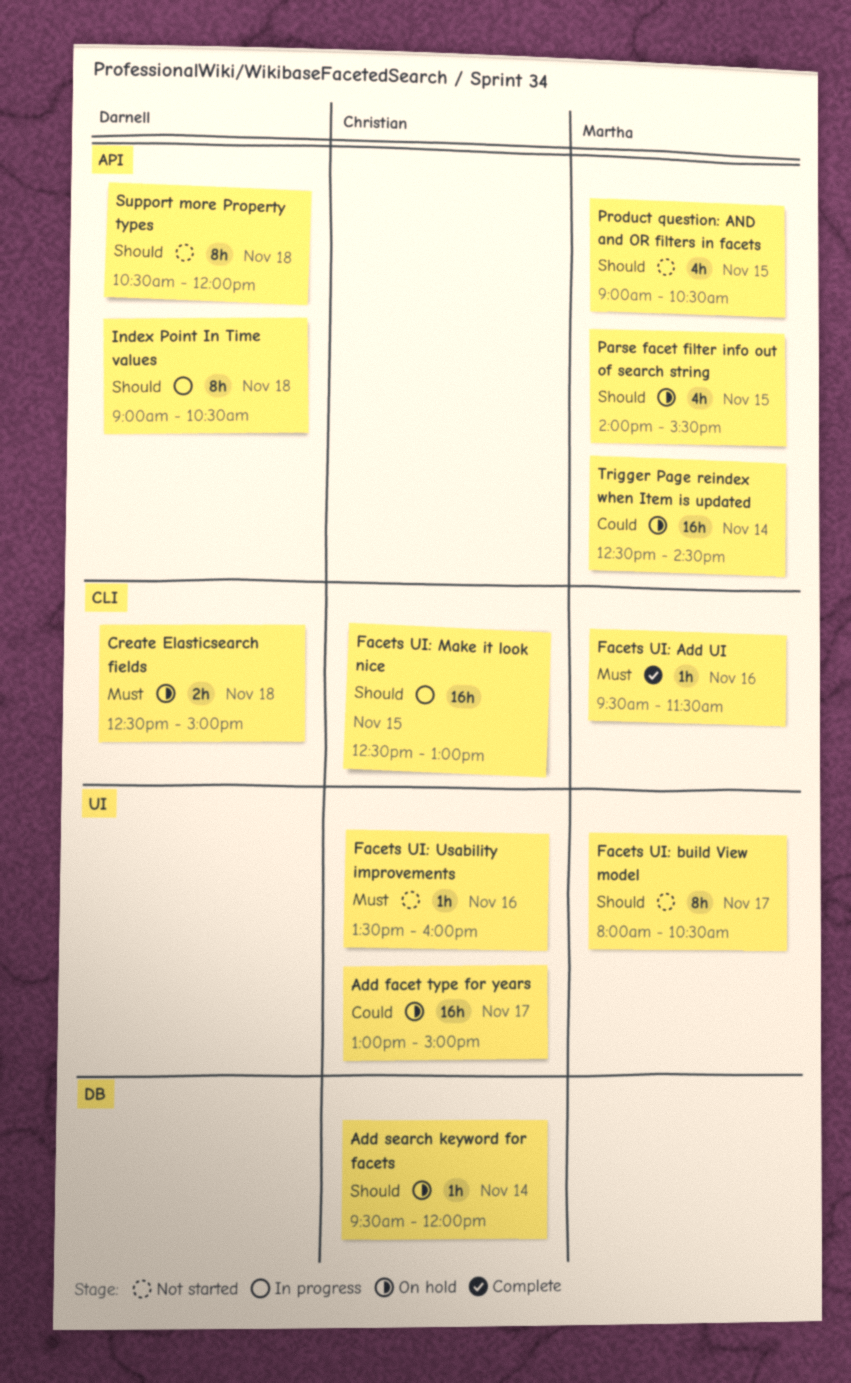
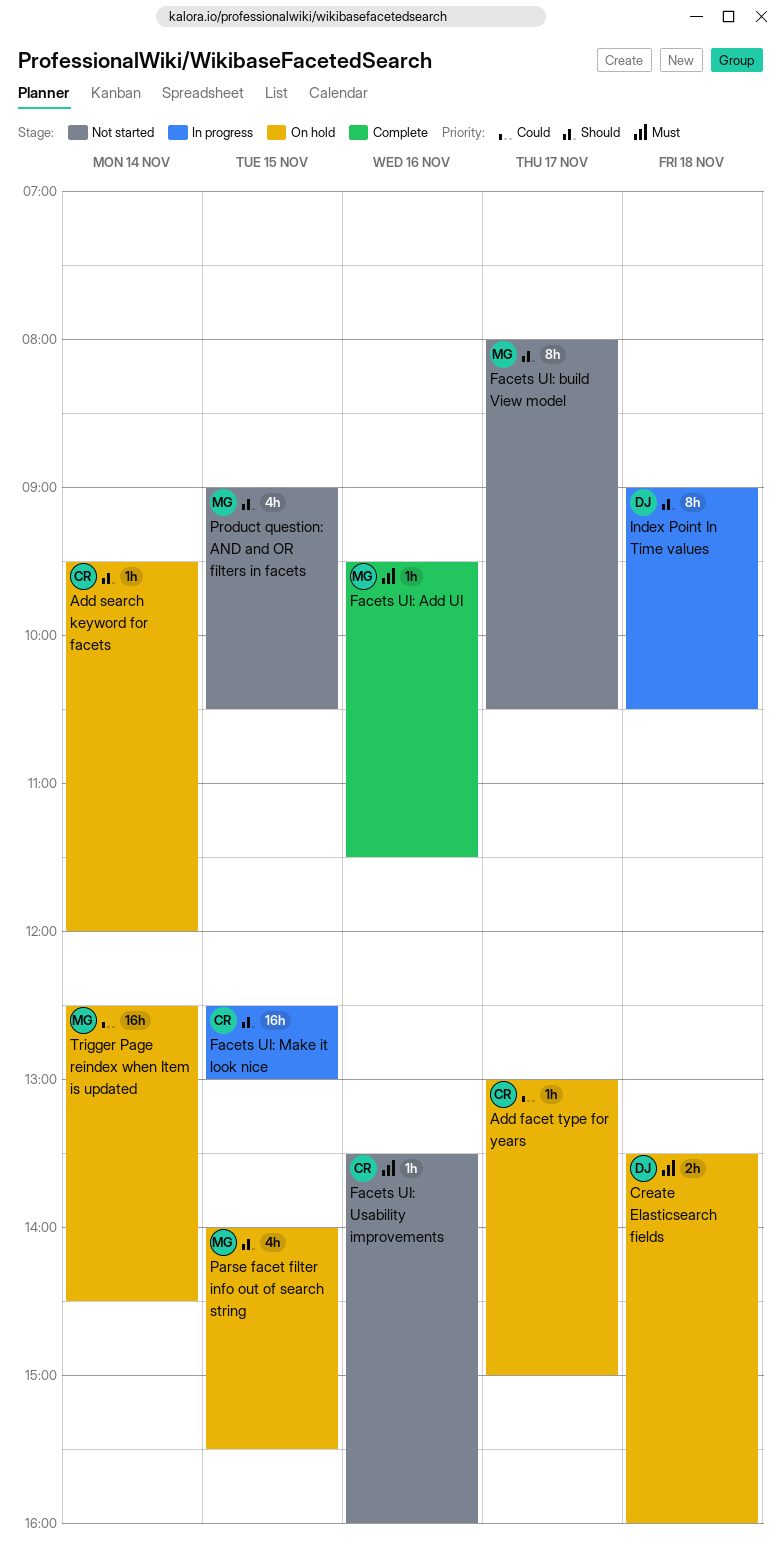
Add facet type for years, estimate: 16h -> 1h
Create Elasticsearch fields, begins: 12:30 -> 13:30
Create Elasticsearch fields, ends: 15:00 -> 16:00
Support more Property types: present -> none

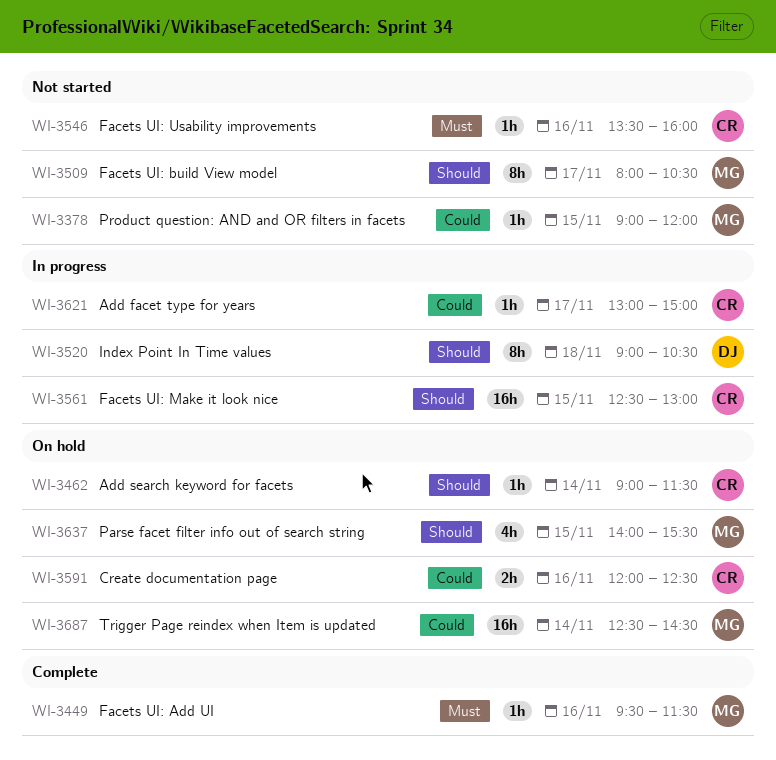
Add facet type for years, status: On hold -> In progress
Add search keyword for facets, begins: 09:30 -> 09:00
Add search keyword for facets, ends: 12:00 -> 11:30
Create documentation page: none -> present
Create Elasticsearch fields: present -> none
Product question: AND and OR filters in facets, priority: Should -> Could
Product question: AND and OR filters in facets, estimate: 4h -> 1h
Product question: AND and OR filters in facets, ends: 10:30 -> 12:00

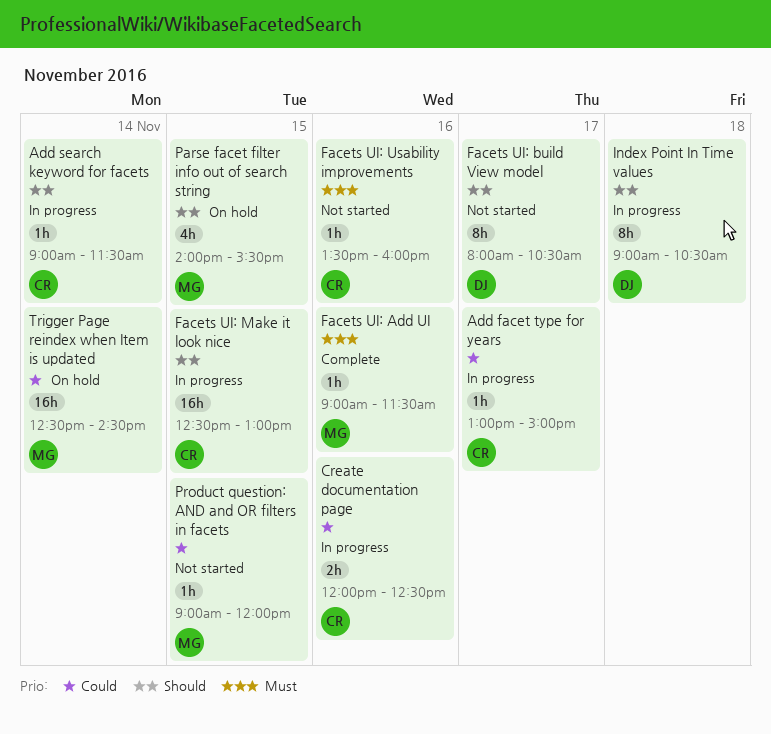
Add search keyword for facets, status: On hold -> In progress
Create documentation page, status: On hold -> In progress
Facets UI: Add UI, begins: 09:30 -> 09:00
Facets UI: build View model, owner: MG -> DJ

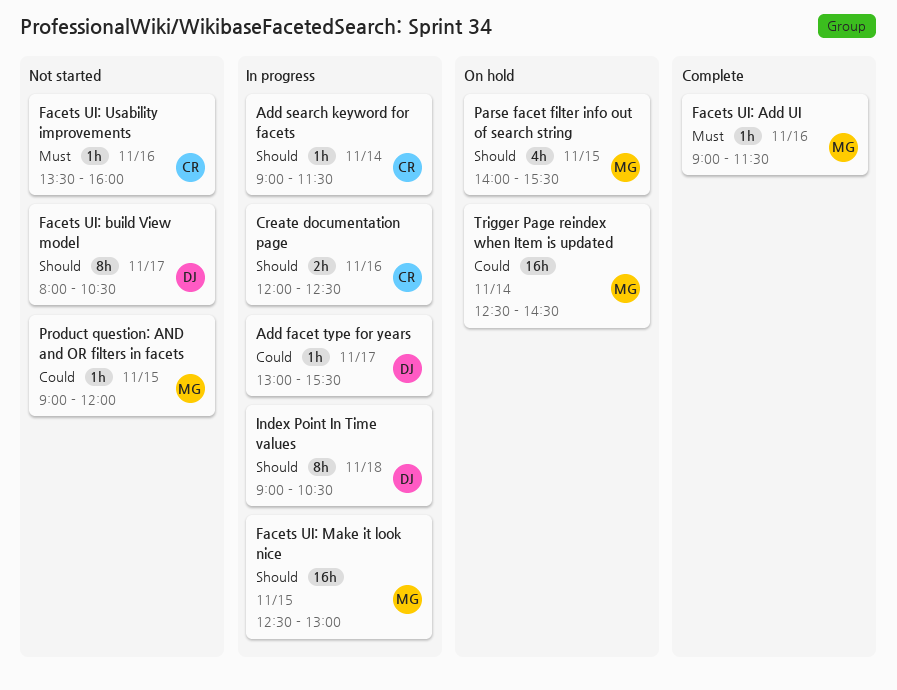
Add facet type for years, owner: CR -> DJ
Add facet type for years, ends: 15:00 -> 15:30
Create documentation page, priority: Could -> Should
Facets UI: Make it look nice, owner: CR -> MG

